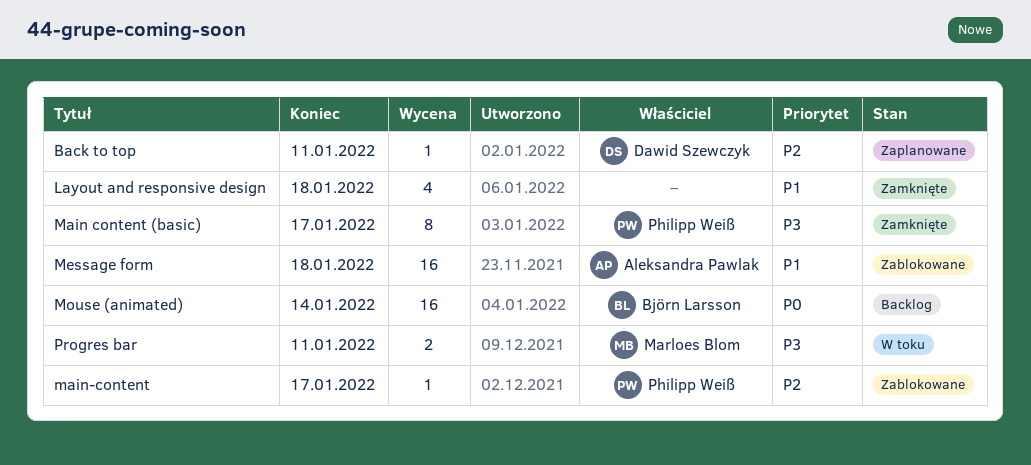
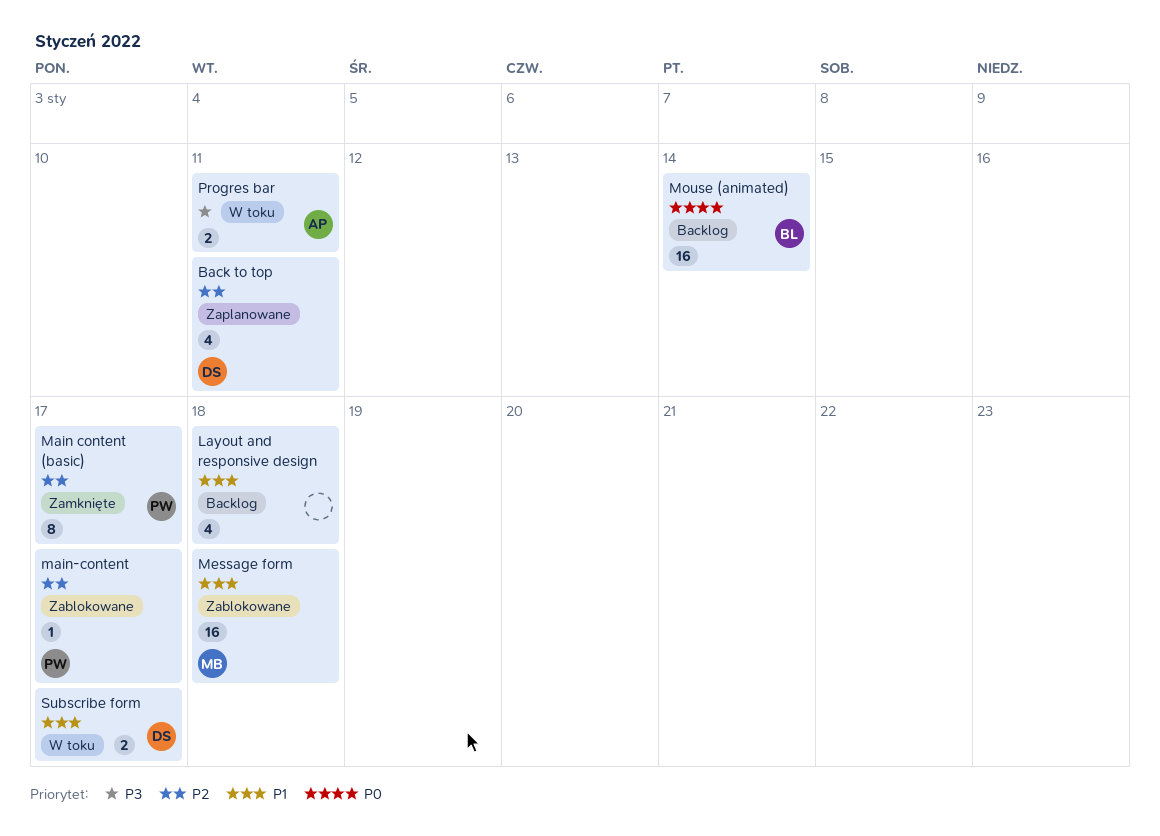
Back to top, estimate: 1 -> 4
Layout and responsive design, status: Zamknięte -> Backlog
Main content (basic), priority: P3 -> P2
Message form, owner: Aleksandra Pawlak -> Marloes Blom
Progres bar, owner: Marloes Blom -> Aleksandra Pawlak
Subscribe form: none -> present

